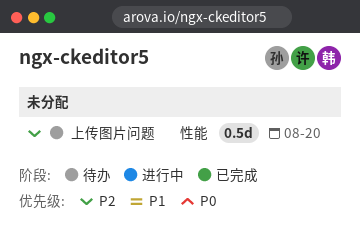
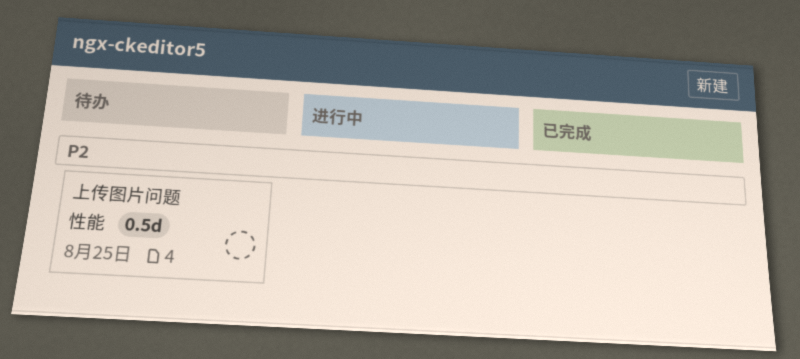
上传图片问题, due: Aug 20 -> Aug 25

